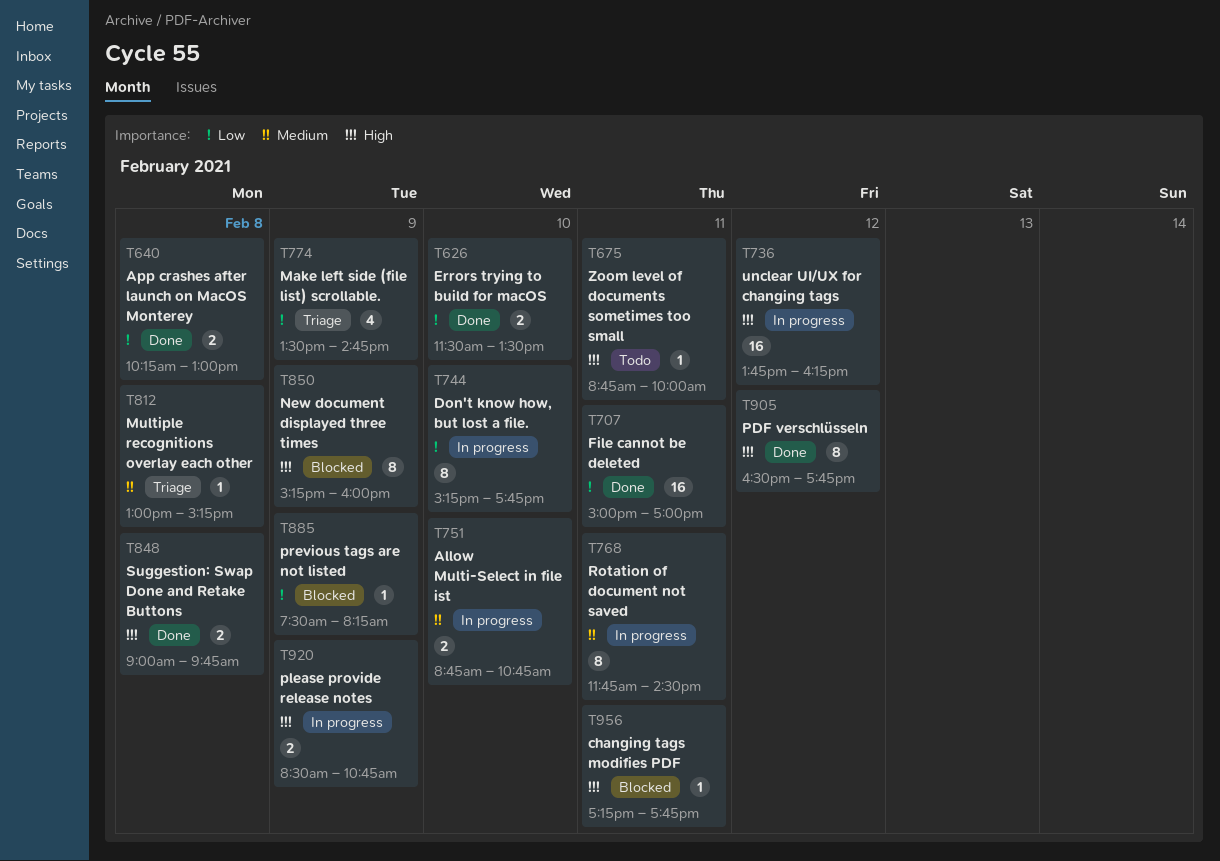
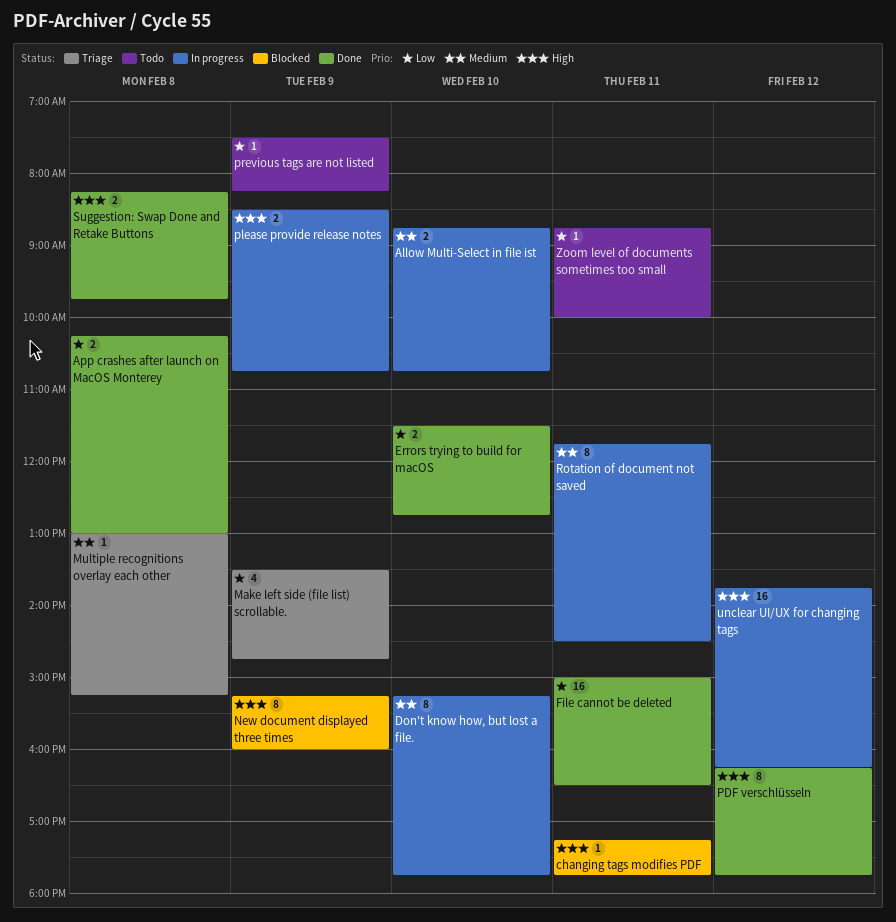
Don't know how, but lost a file., priority: Low -> Medium
Errors trying to build for macOS, ends: 13:30 -> 12:45
File cannot be deleted, ends: 17:00 -> 16:30
PDF verschlüsseln, begins: 16:30 -> 16:15
previous tags are not listed, status: Blocked -> Todo
Suggestion: Swap Done and Retake Buttons, begins: 09:00 -> 08:15
Zoom level of documents sometimes too small, priority: High -> Low

